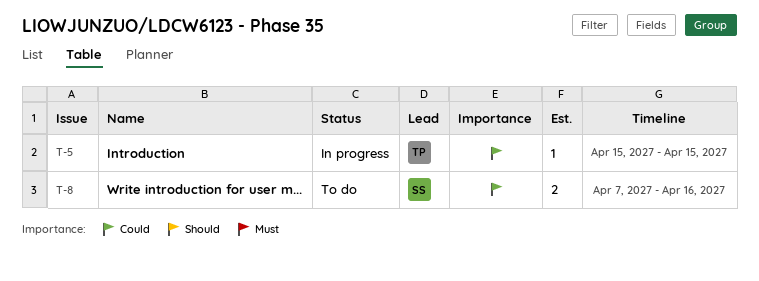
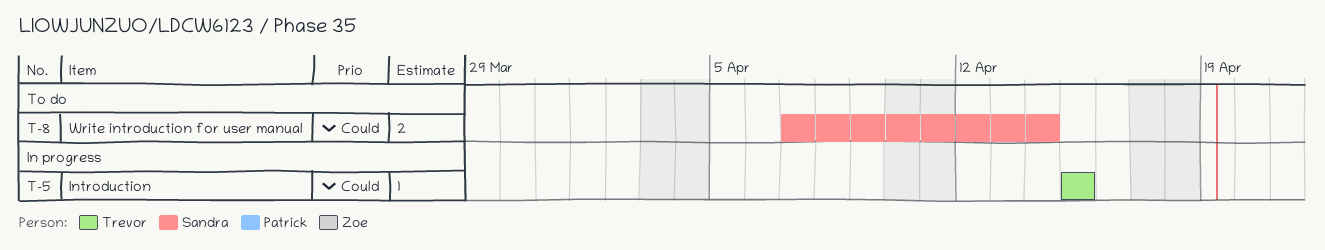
T-8, due: Apr 16 -> Apr 14

